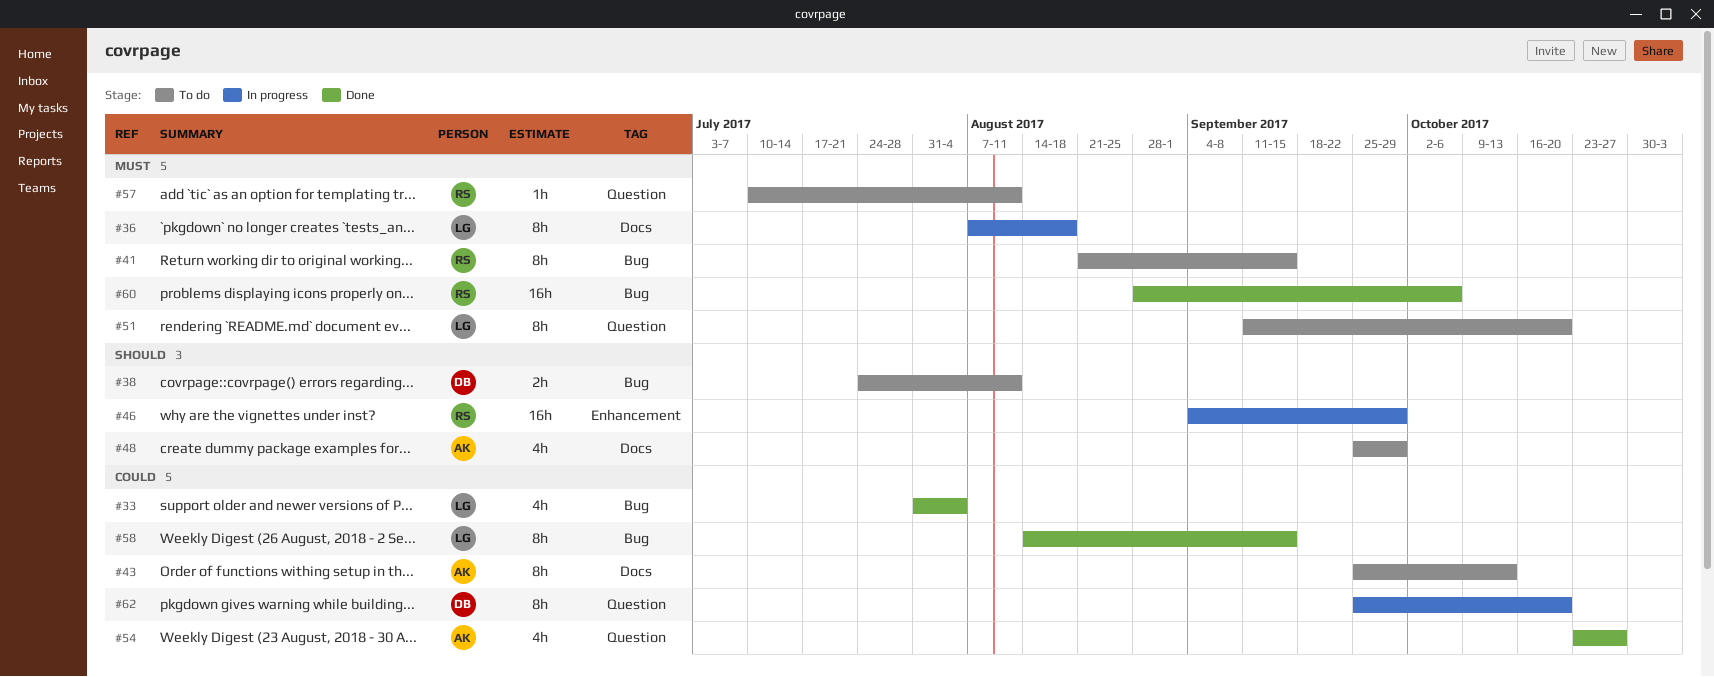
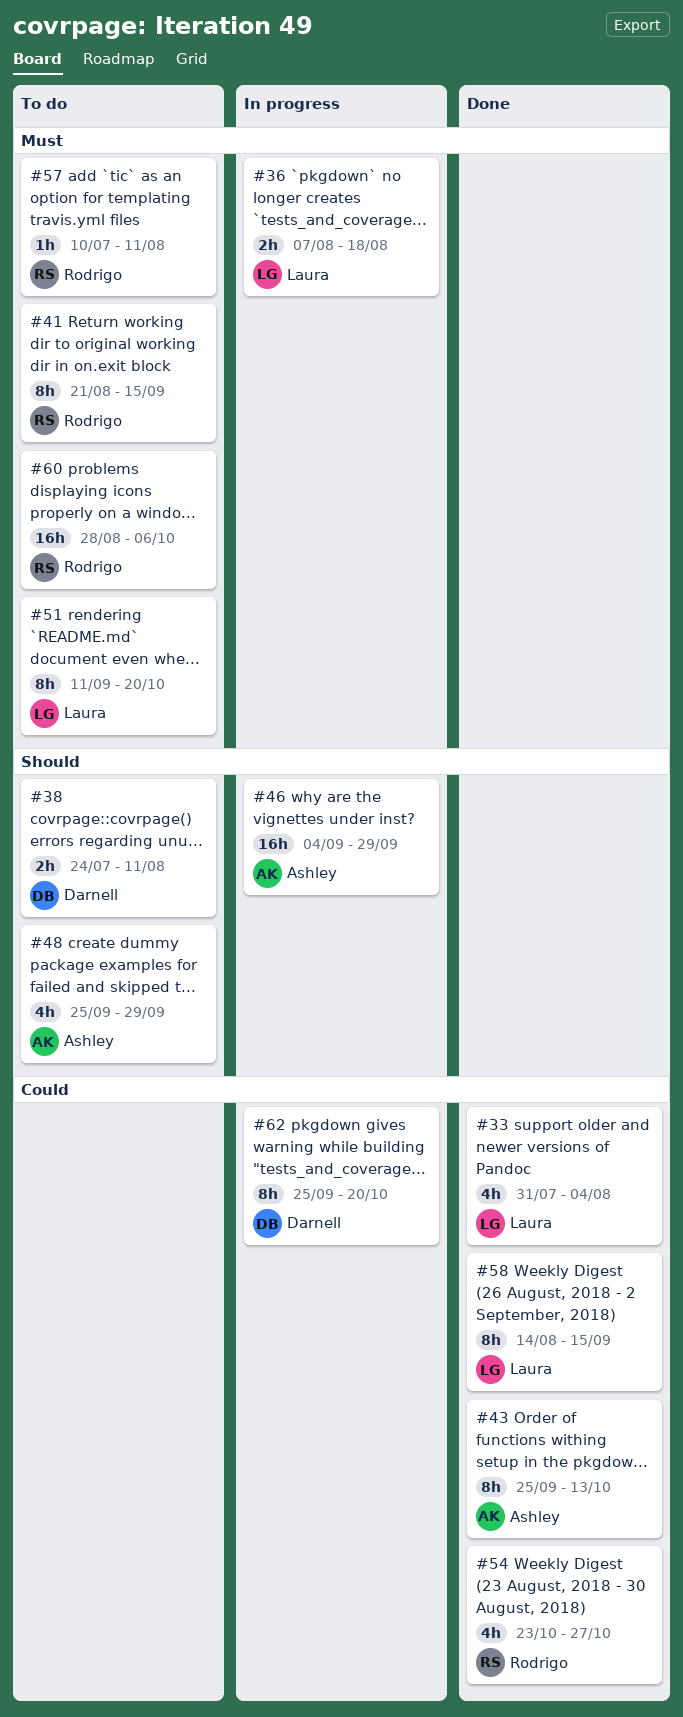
#36, estimate: 8h -> 2h
#43, status: To do -> Done
#46, owner: Rodrigo -> Ashley
#54, owner: Ashley -> Rodrigo
#60, status: Done -> To do

